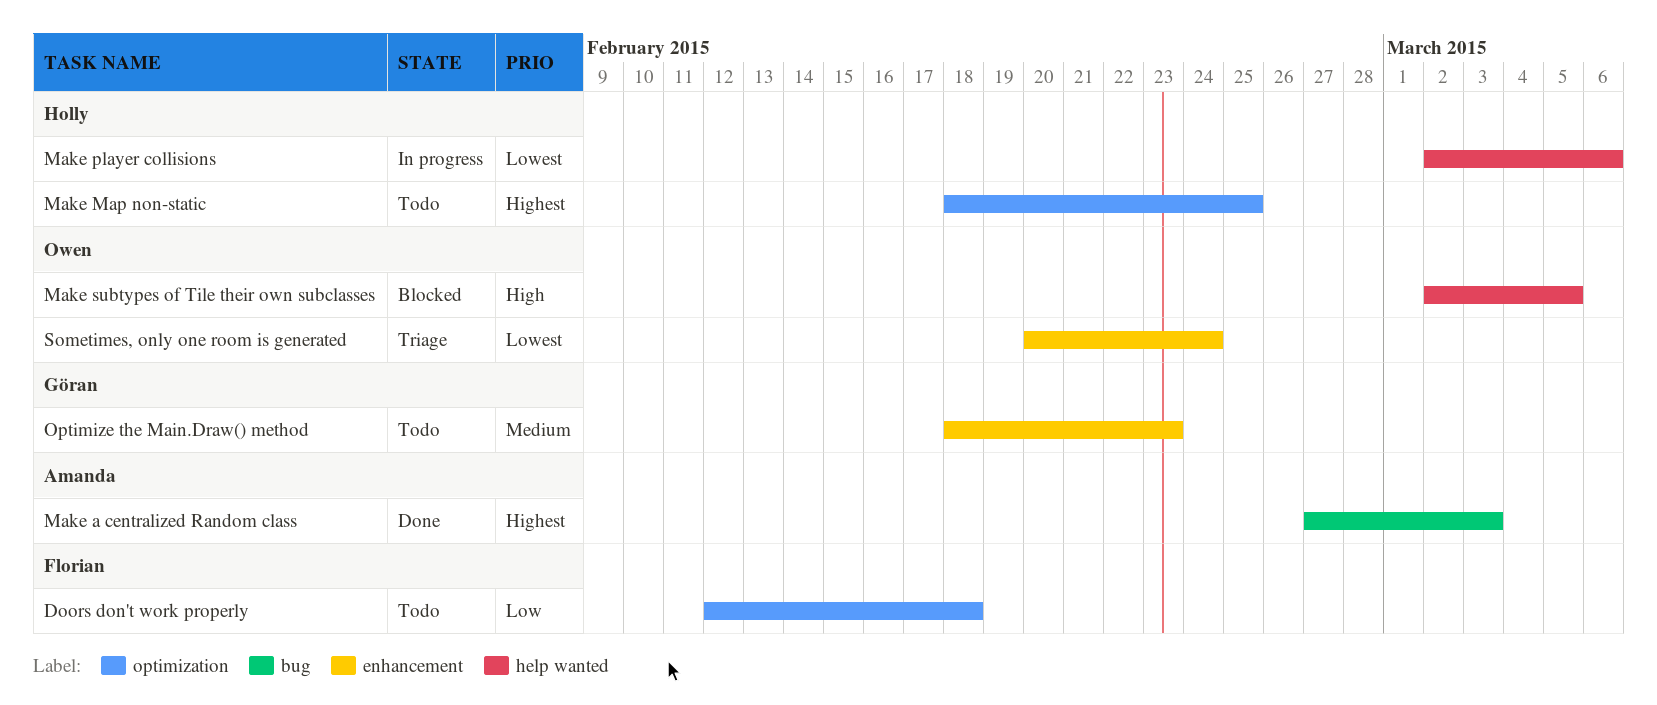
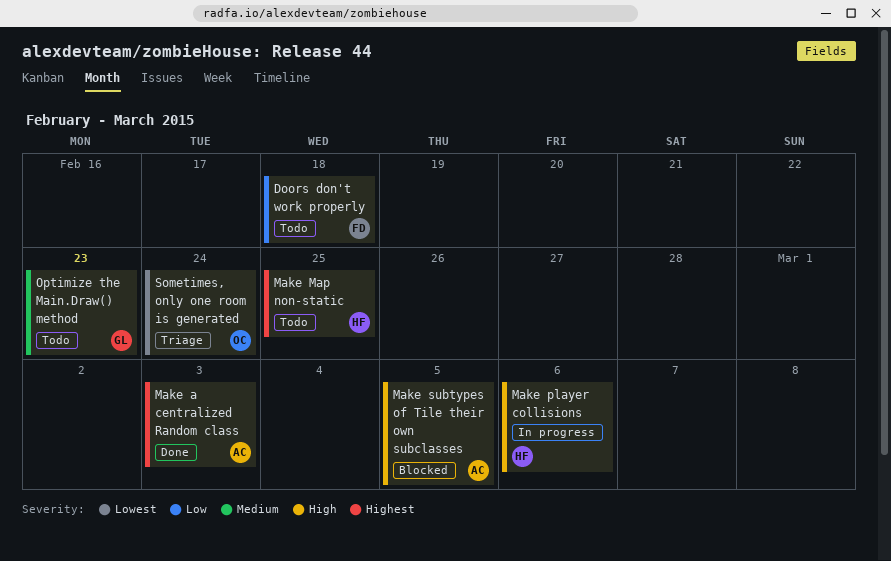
Make player collisions, priority: Lowest -> High
Make subtypes of Tile their own subclasses, owner: Owen -> Amanda

